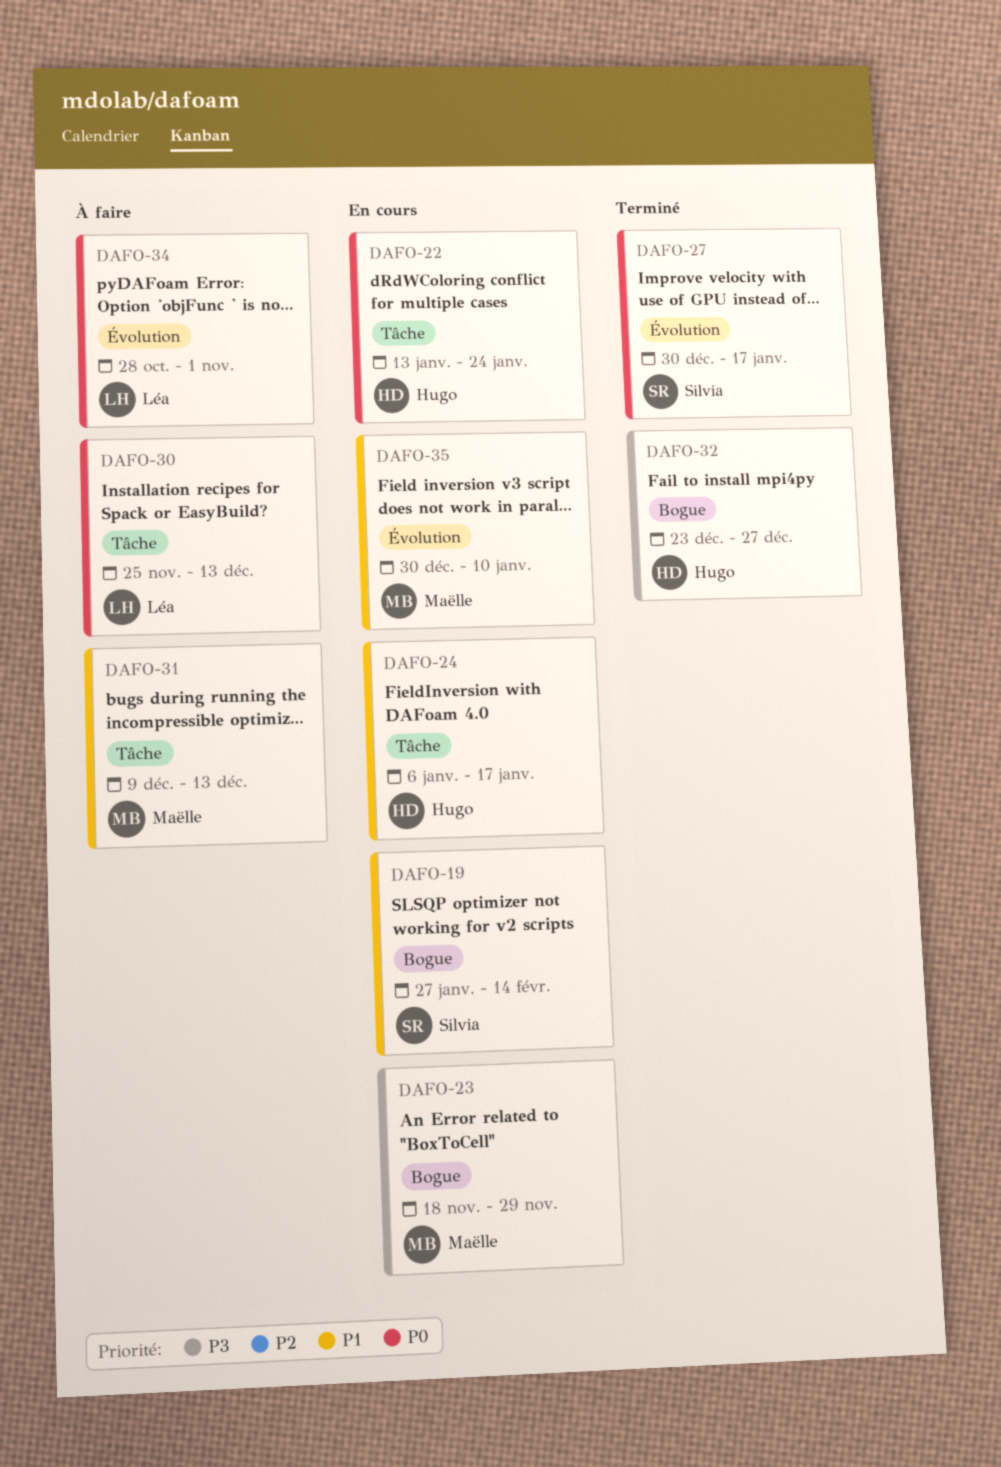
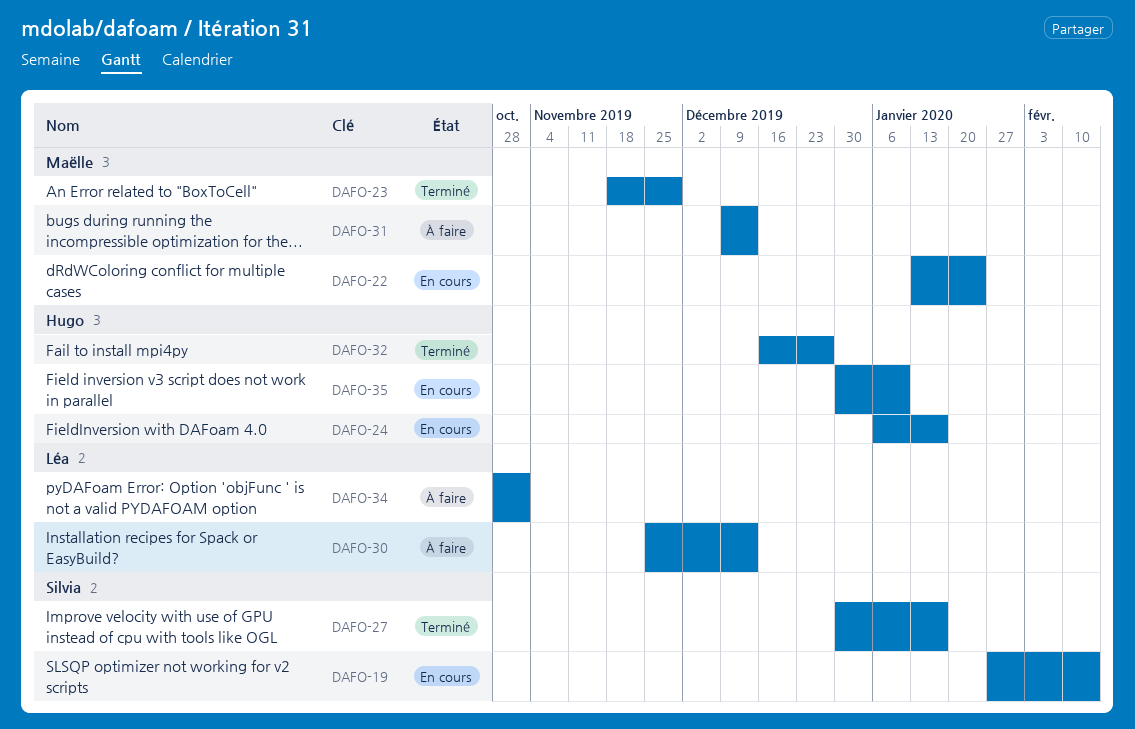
DAFO-22, owner: Hugo -> Maëlle
DAFO-23, status: En cours -> Terminé
DAFO-32, start: Dec 23 -> Dec 16
DAFO-35, owner: Maëlle -> Hugo

